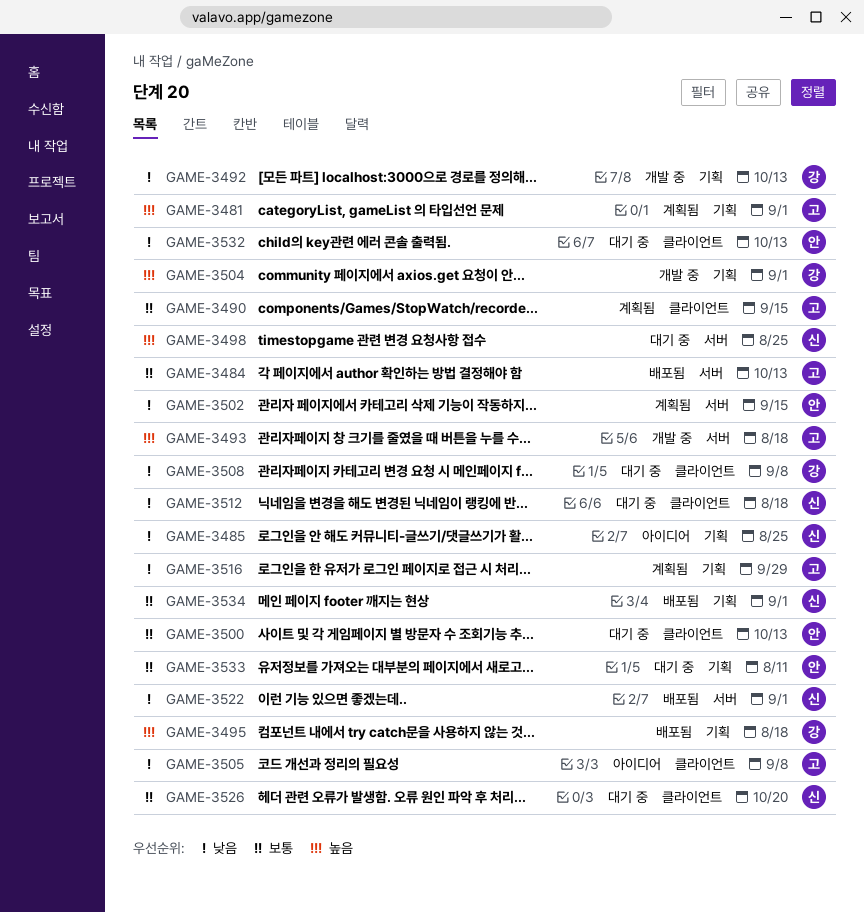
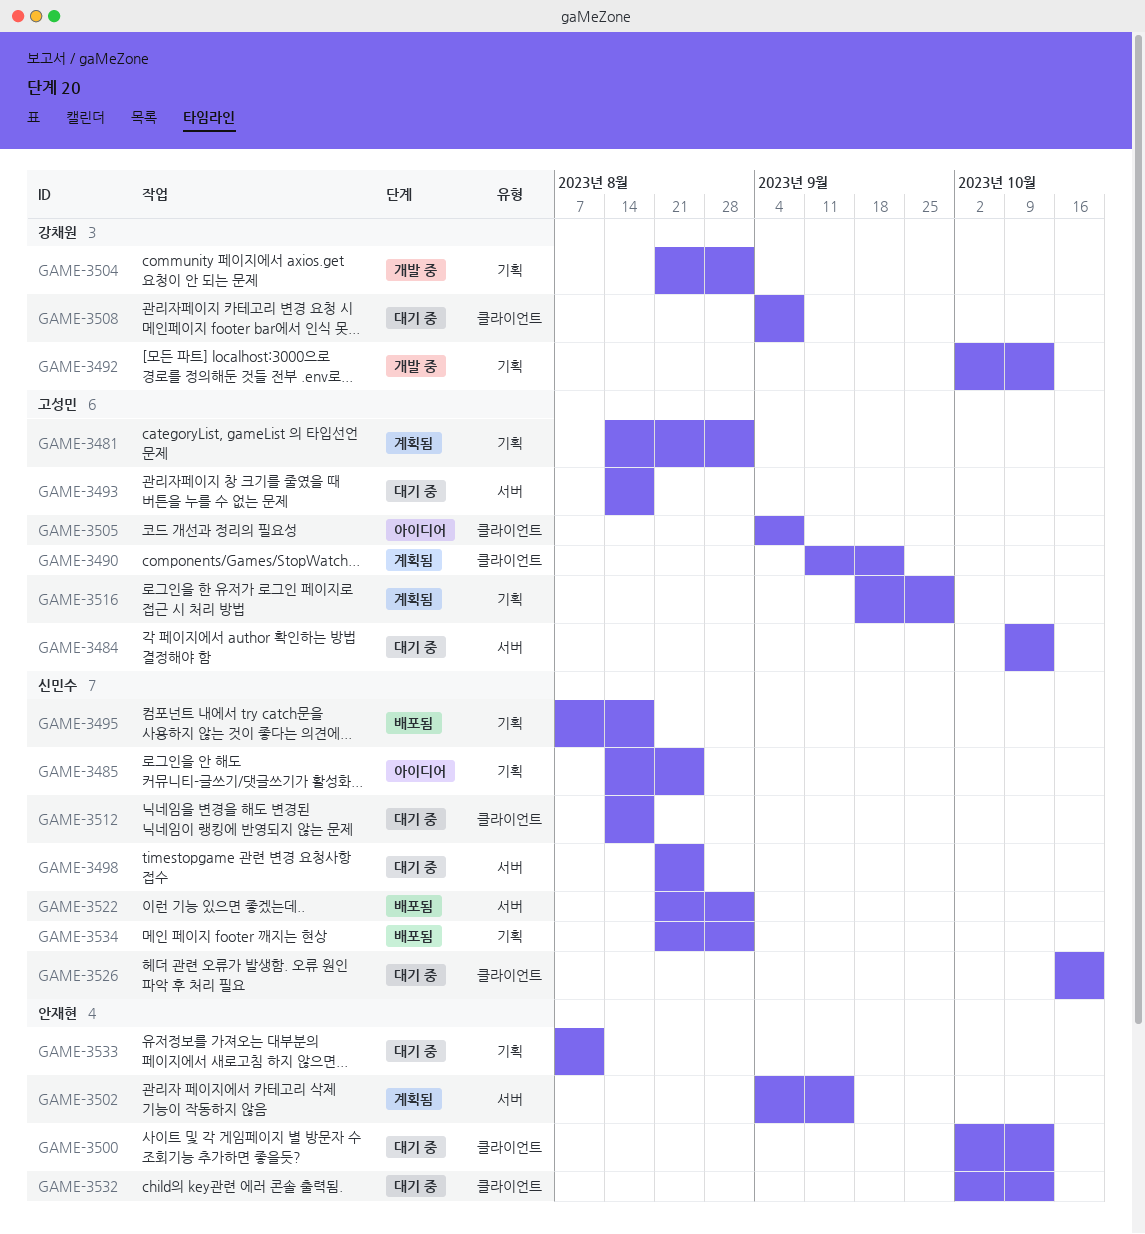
GAME-3484, status: 배포됨 -> 대기 중
GAME-3490, due: Sep 15 -> Sep 22
GAME-3493, status: 개발 중 -> 대기 중
GAME-3495, owner: 강채원 -> 신민수

